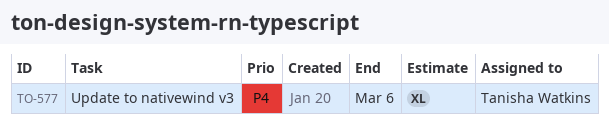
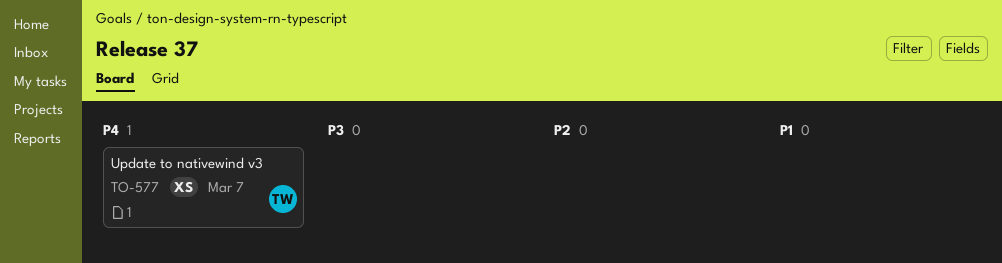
TO-577, estimate: XL -> XS
TO-577, due: Mar 6 -> Mar 7

